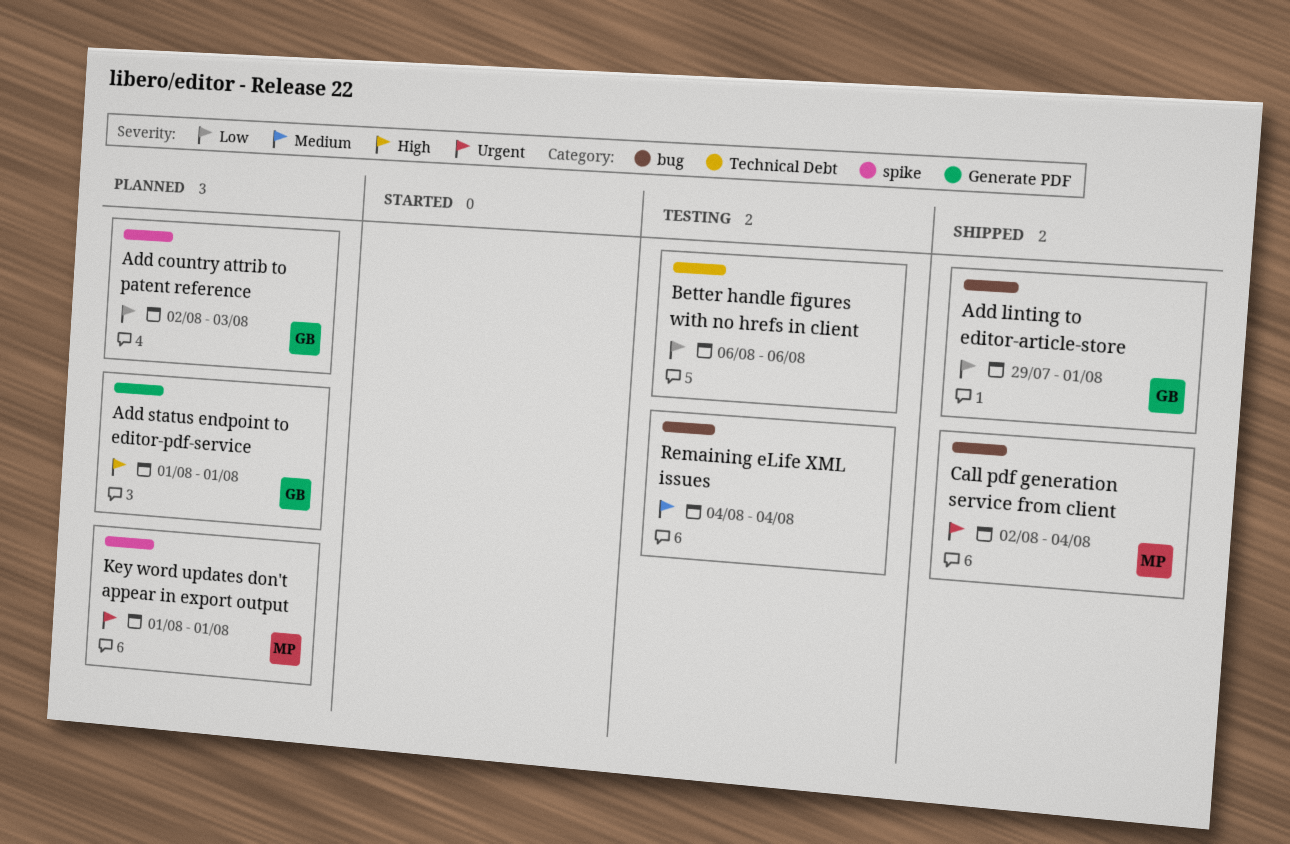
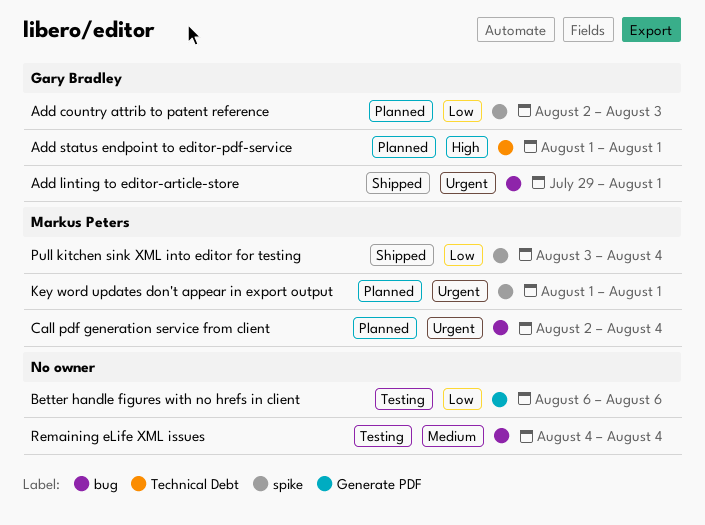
Add linting to editor-article-store, priority: Low -> Urgent
Add status endpoint to editor-pdf-service, label: Generate PDF -> Technical Debt
Better handle figures with no hrefs in client, label: Technical Debt -> Generate PDF
Call pdf generation service from client, status: Shipped -> Planned
Pull kitchen sink XML into editor for testing: none -> present

